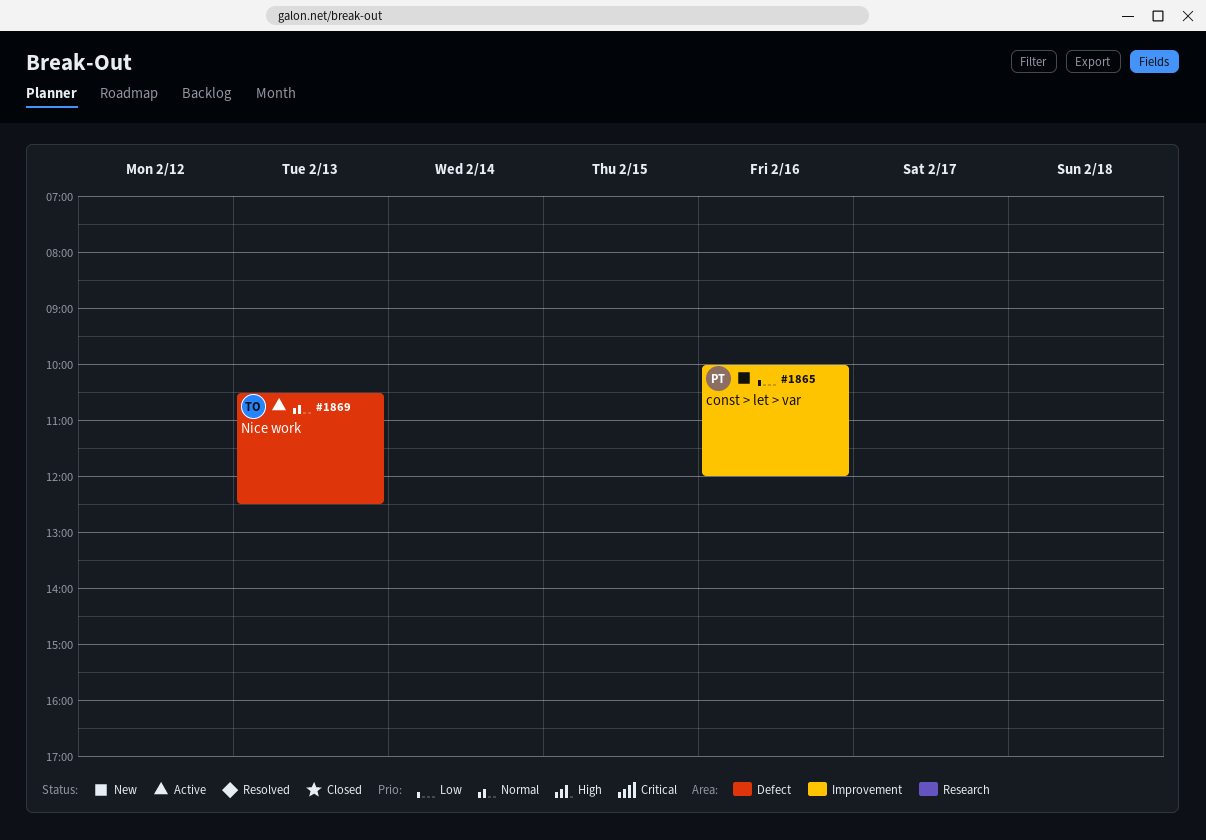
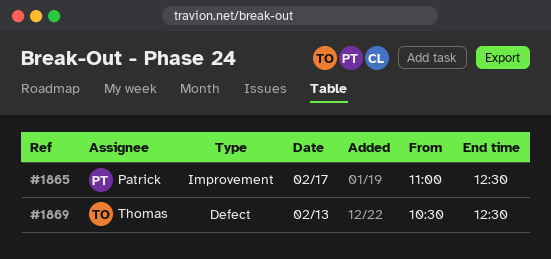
#1865, day: Feb 16 -> Feb 17
#1865, begins: 10:00 -> 11:00
#1865, ends: 12:00 -> 12:30

